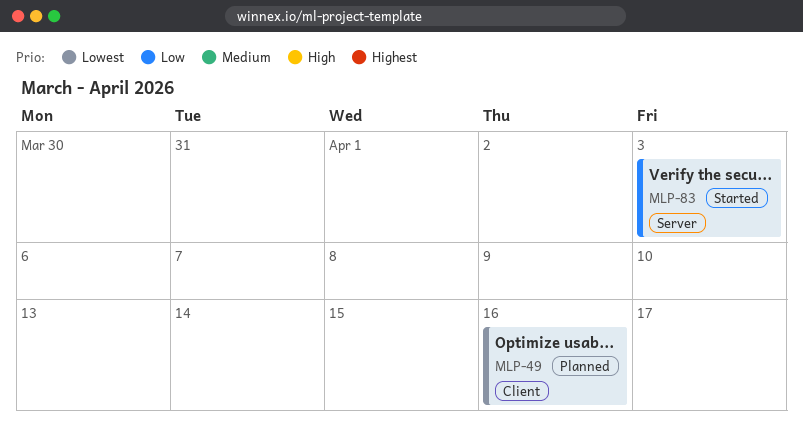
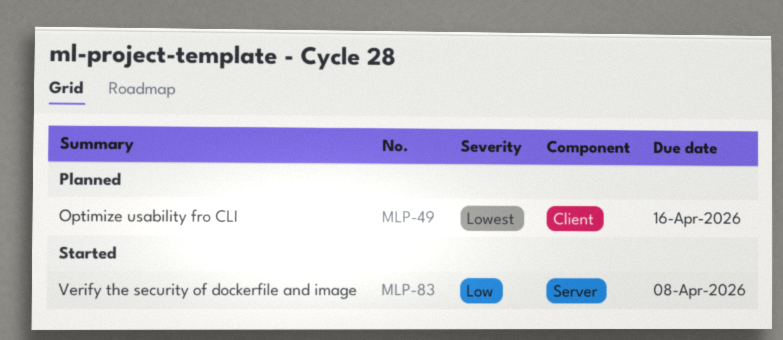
MLP-83, due: Apr 3 -> Apr 8

